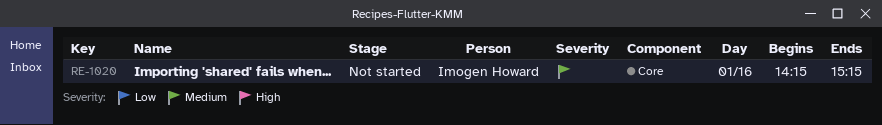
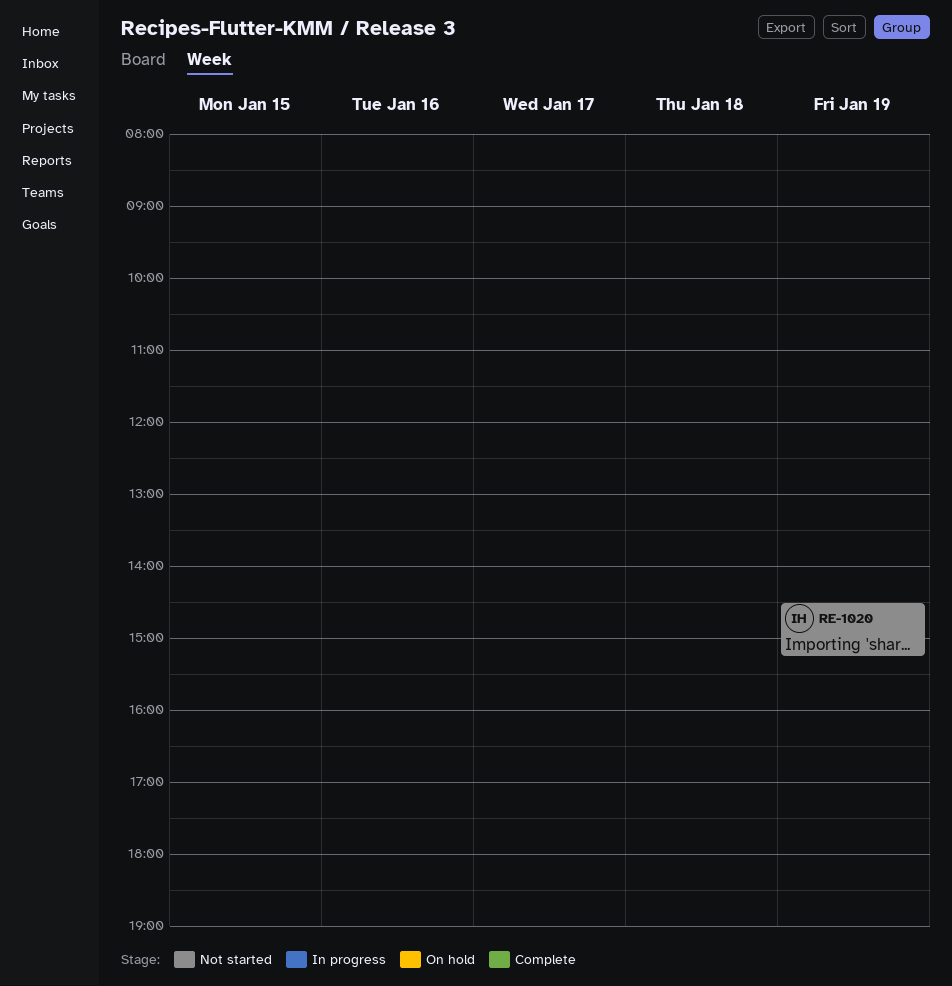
RE-1020, day: Jan 16 -> Jan 19
RE-1020, begins: 14:15 -> 14:30

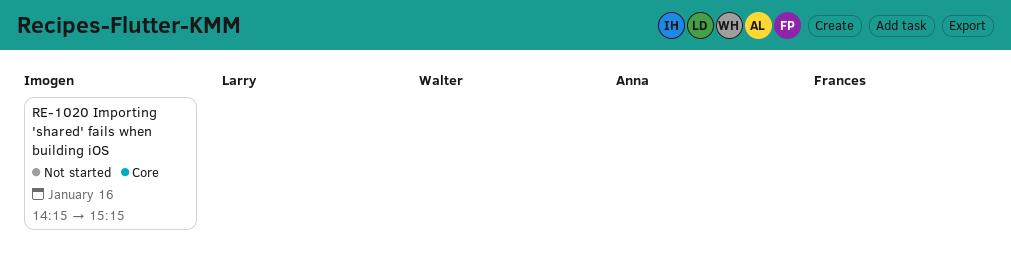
RE-1020, day: Jan 19 -> Jan 16
RE-1020, begins: 14:30 -> 14:15

